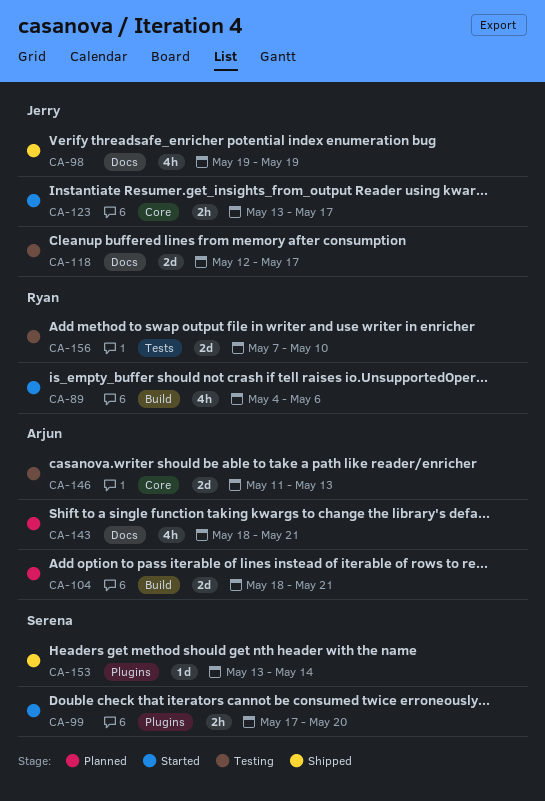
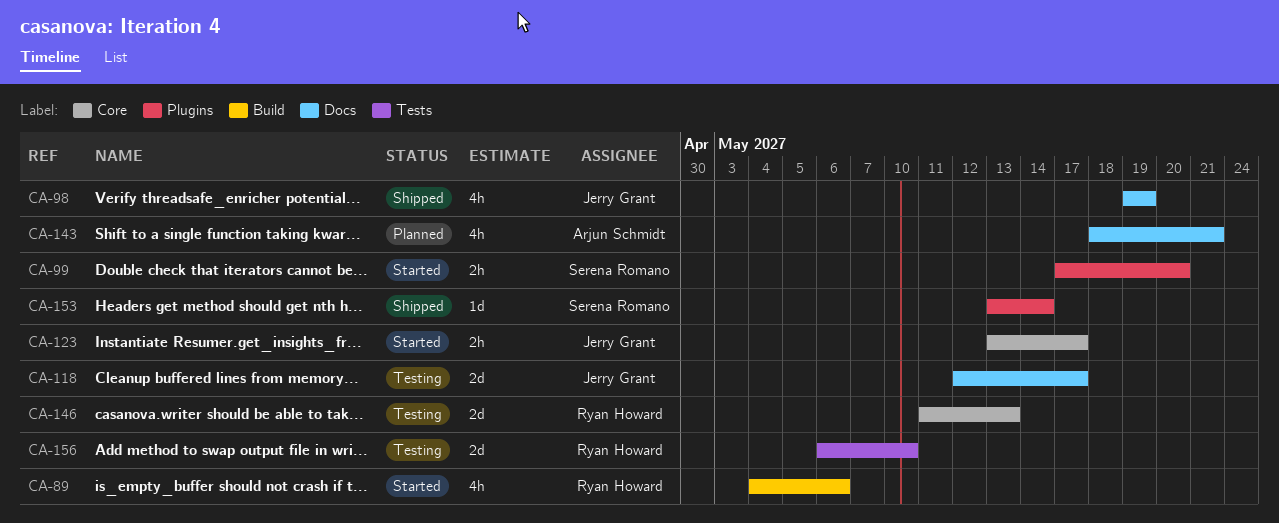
CA-104: present -> none
CA-146, owner: Arjun Schmidt -> Ryan Howard
CA-156, start: May 7 -> May 6

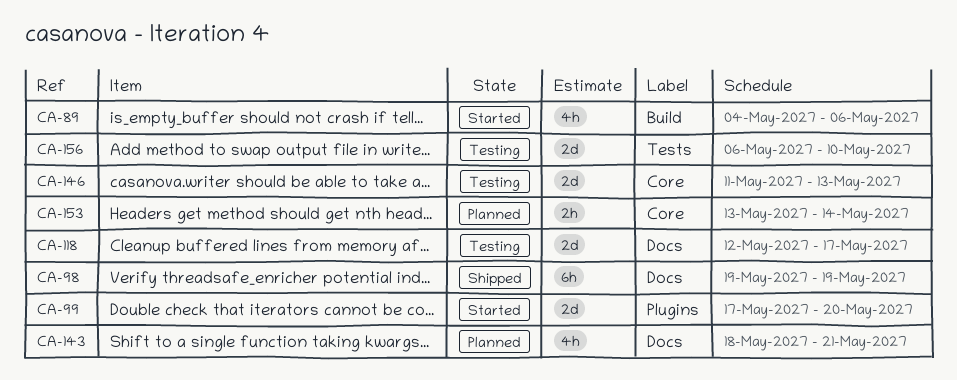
CA-98, estimate: 4h -> 6h
CA-99, estimate: 2h -> 2d
CA-123: present -> none
CA-153, status: Shipped -> Planned
CA-153, label: Plugins -> Core
CA-153, estimate: 1d -> 2h

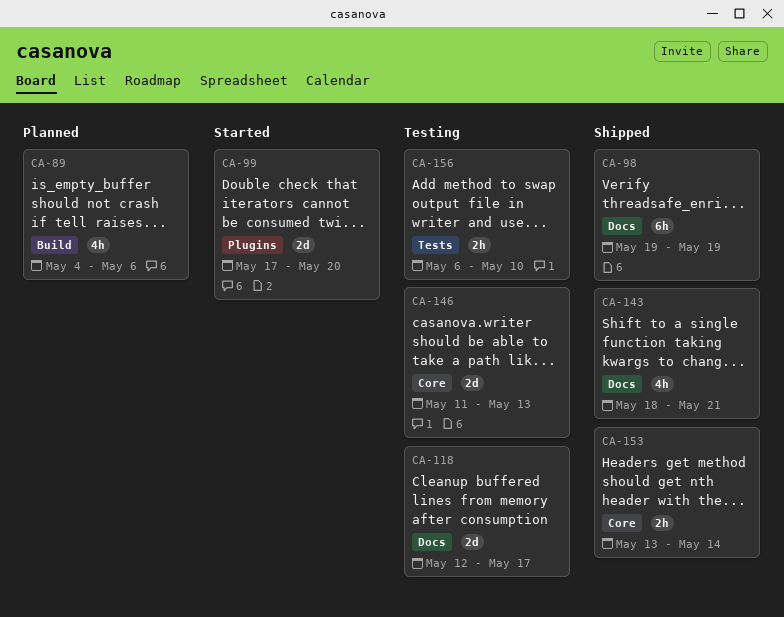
CA-89, status: Started -> Planned
CA-143, status: Planned -> Shipped
CA-153, status: Planned -> Shipped
CA-156, estimate: 2d -> 2h

